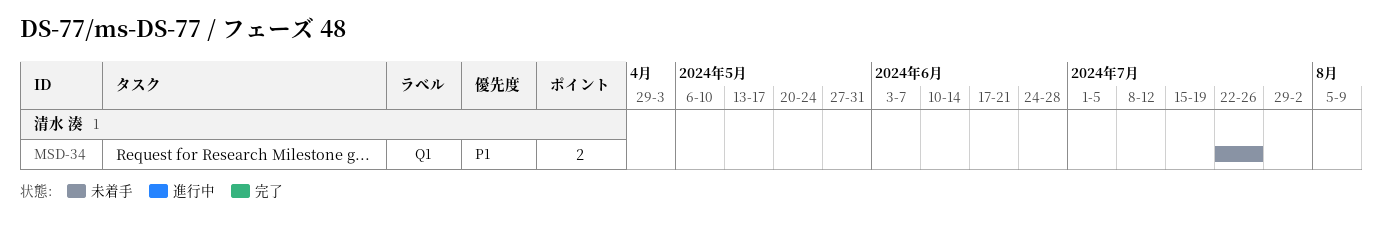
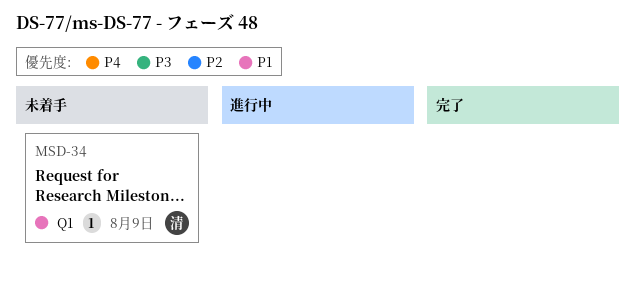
MSD-34, estimate: 2 -> 1
MSD-34, due: Jul 26 -> Aug 9

